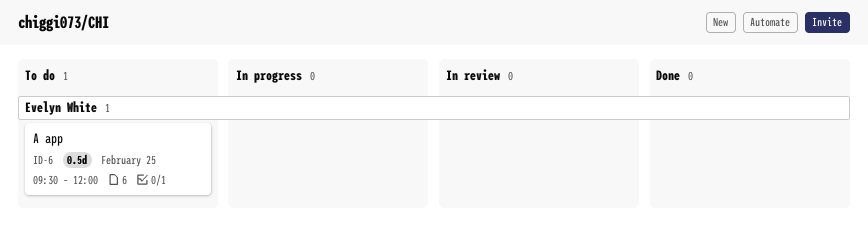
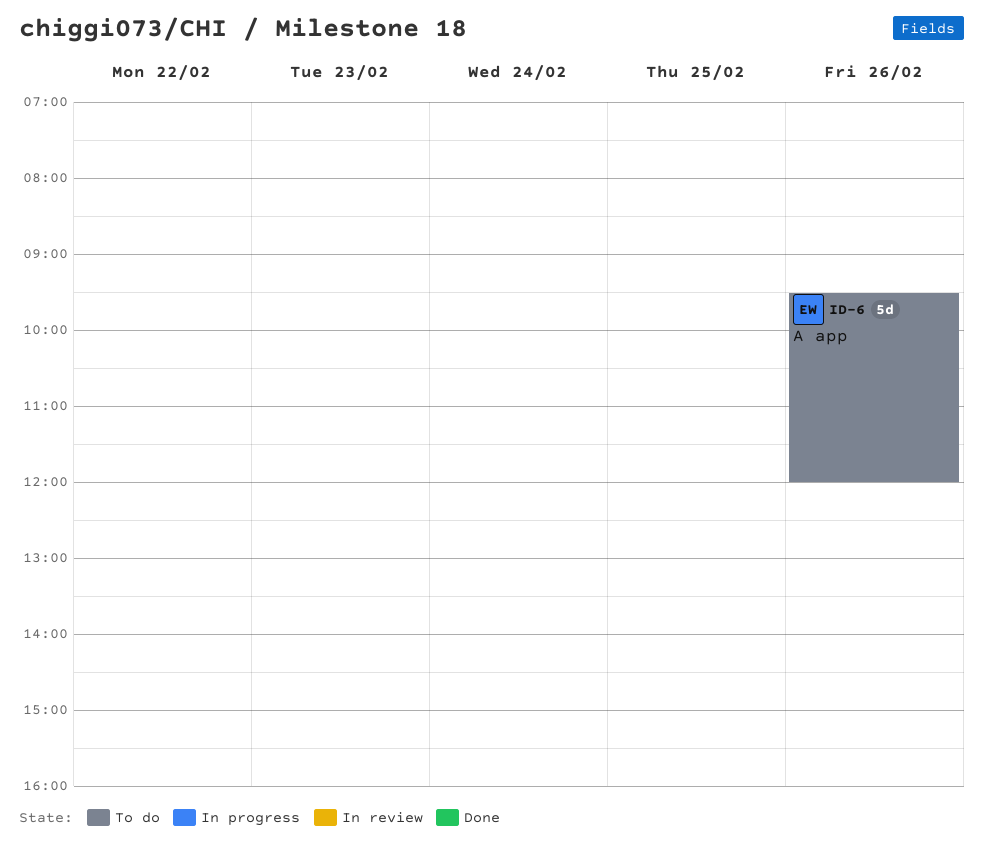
ID-6, estimate: 0.5d -> 5d
ID-6, day: Feb 25 -> Feb 26

